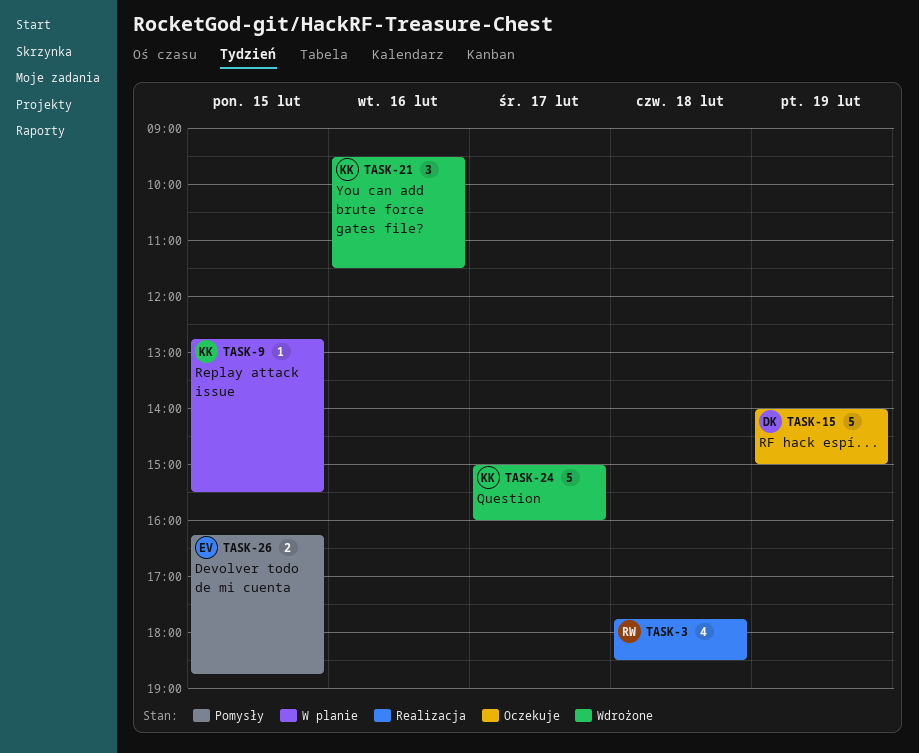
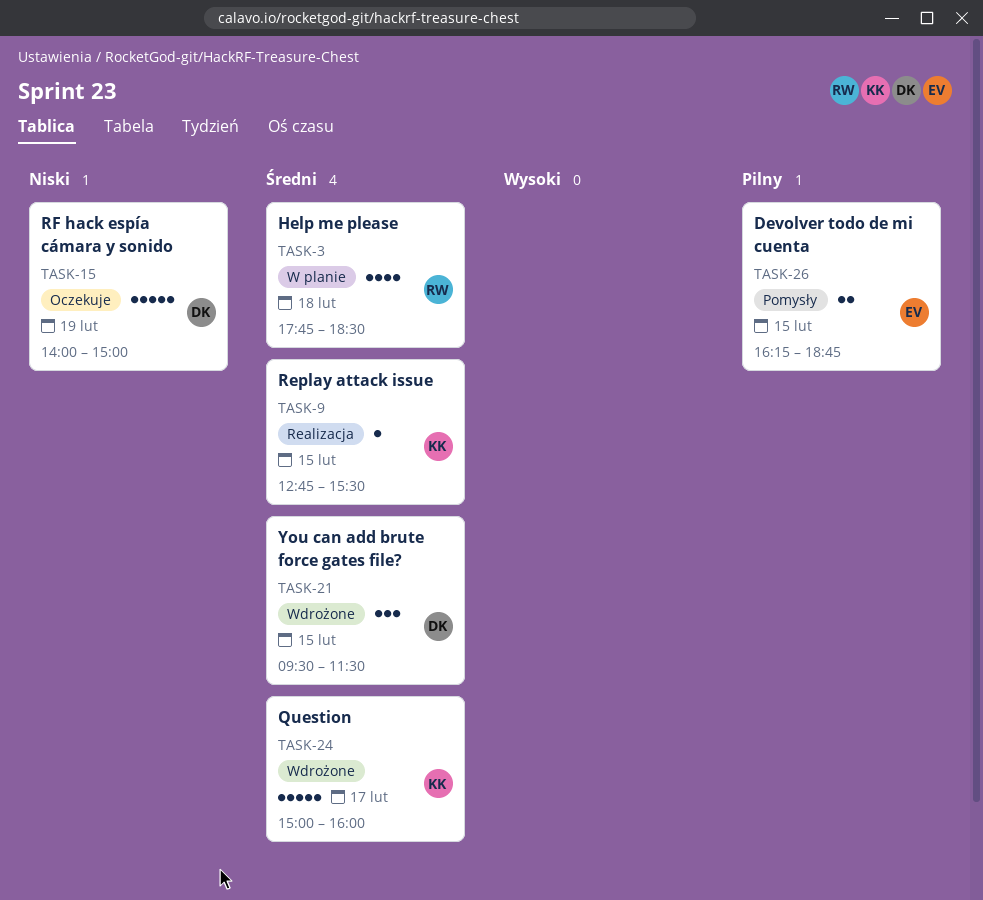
TASK-3, status: Realizacja -> W planie
TASK-9, status: W planie -> Realizacja
TASK-21, owner: KK -> DK
TASK-21, day: Feb 16 -> Feb 15

